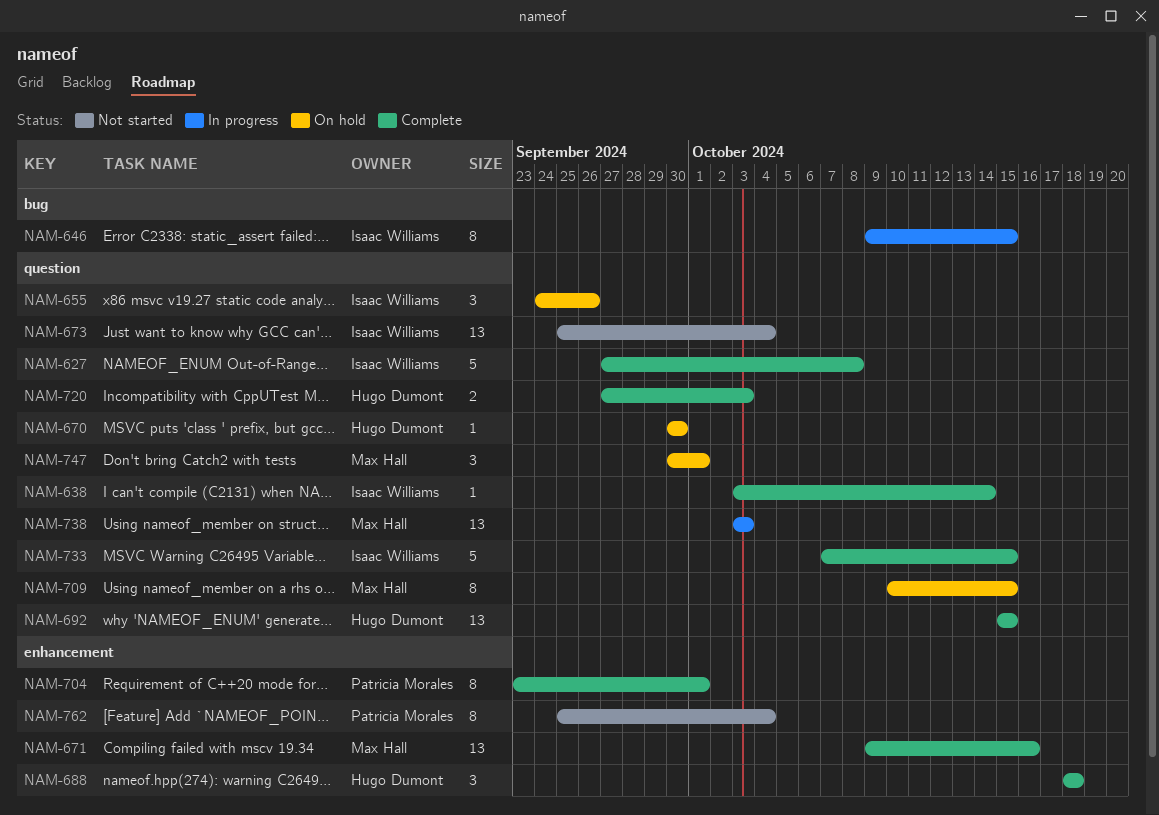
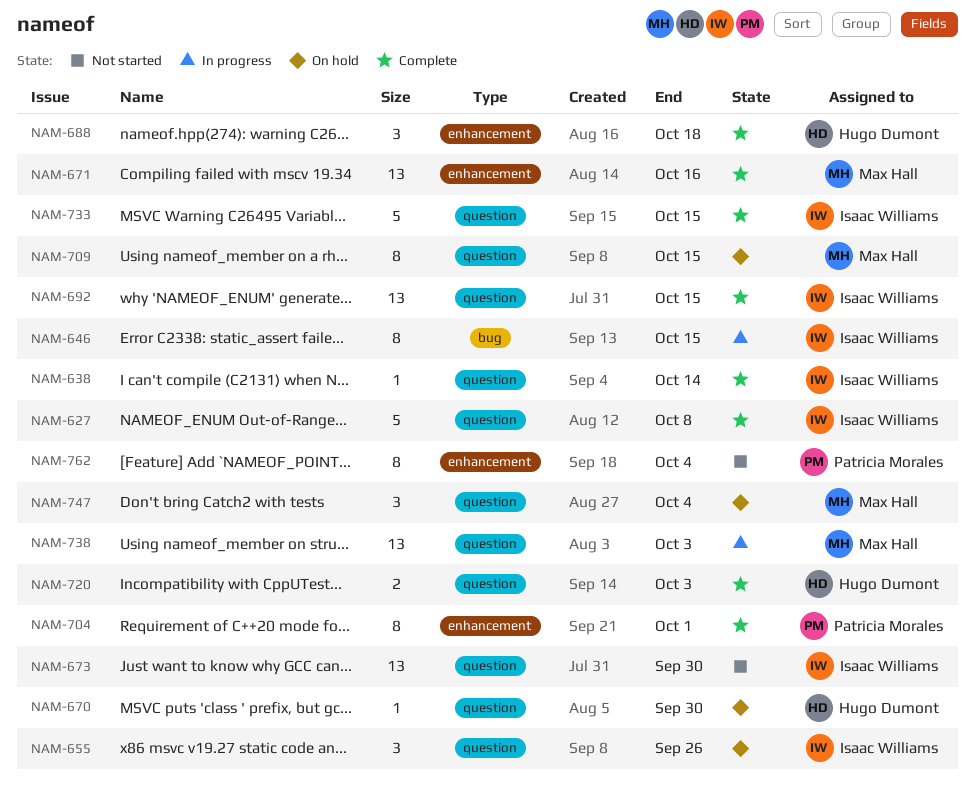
NAM-673, due: Oct 4 -> Sep 30
NAM-692, owner: Hugo Dumont -> Isaac Williams
NAM-747, due: Oct 1 -> Oct 4

